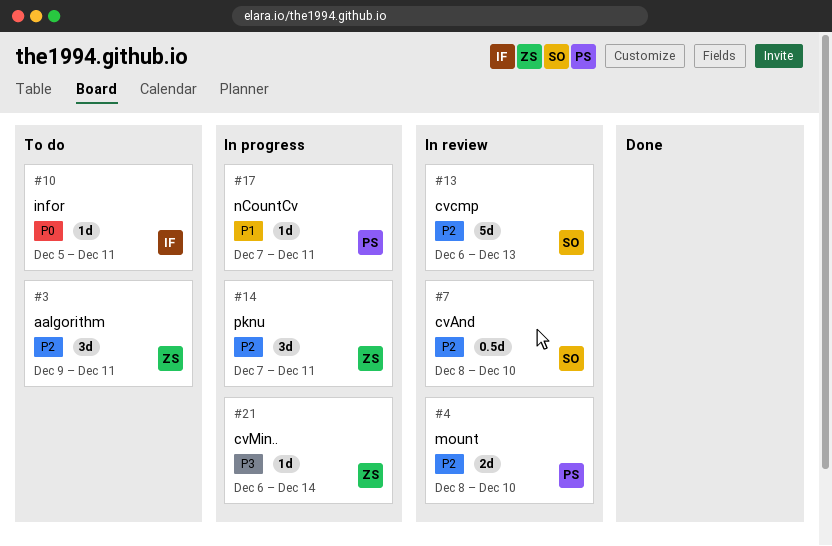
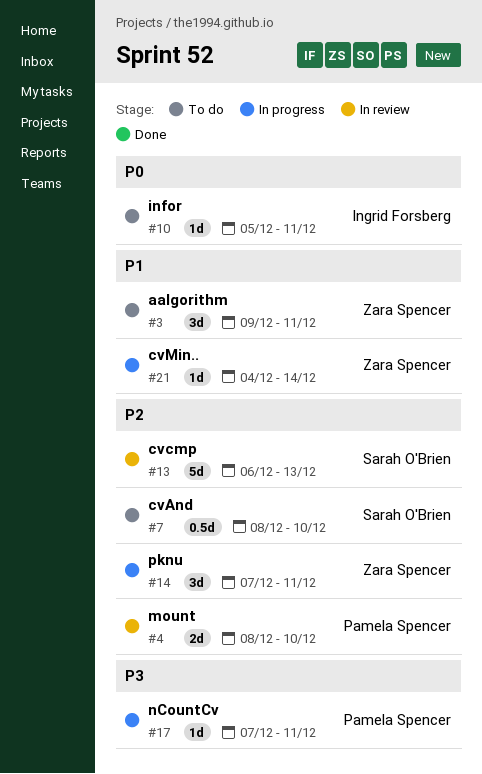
#3, priority: P2 -> P1
#7, status: In review -> To do
#17, priority: P1 -> P3
#21, priority: P3 -> P1
#21, start: Dec 6 -> Dec 4

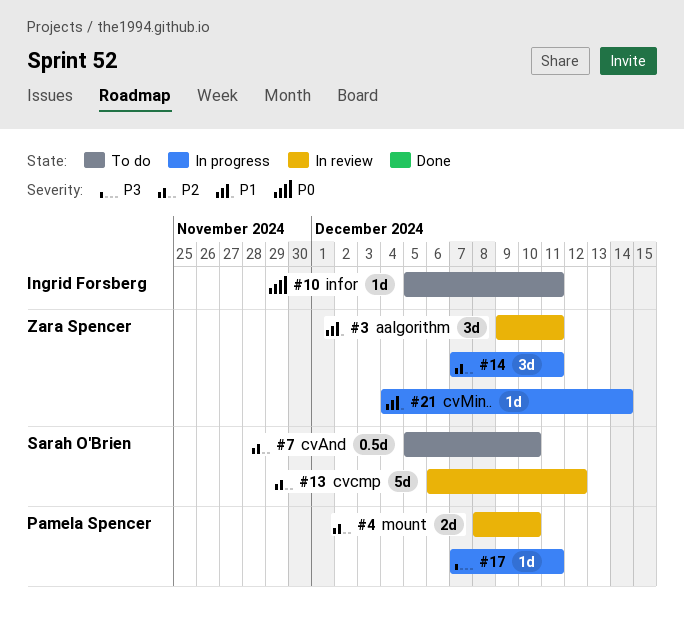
#3, status: To do -> In review
#7, start: Dec 8 -> Dec 5
#13, due: Dec 13 -> Dec 12

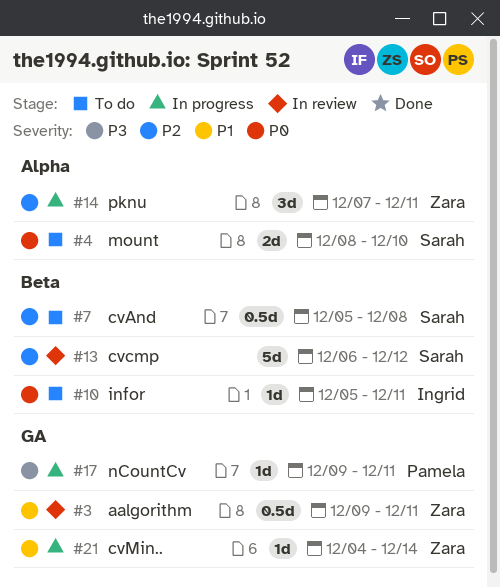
#3, estimate: 3d -> 0.5d
#4, status: In review -> To do
#4, owner: Pamela Spencer -> Sarah O'Brien
#4, priority: P2 -> P0
#7, due: Dec 10 -> Dec 8
#17, start: Dec 7 -> Dec 9

